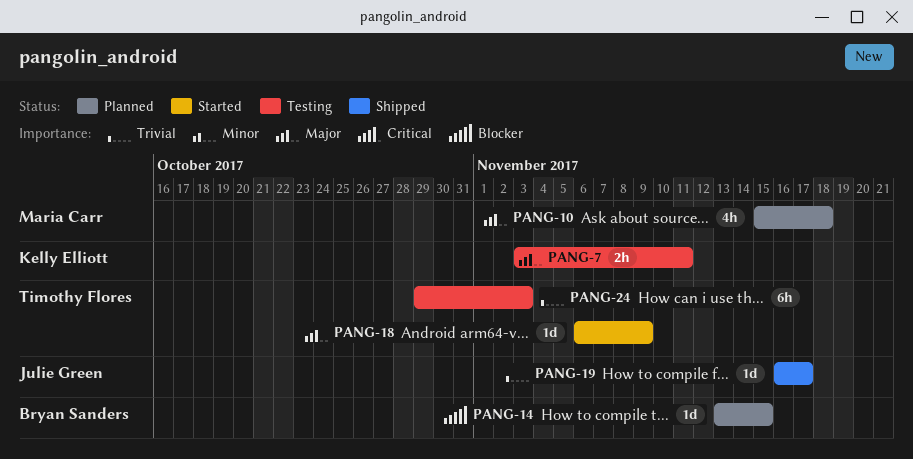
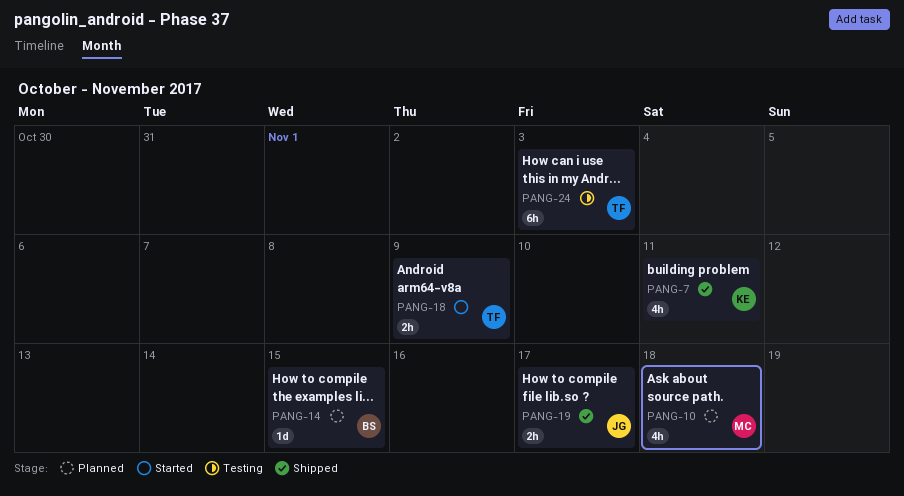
PANG-7, status: Testing -> Shipped
PANG-7, estimate: 2h -> 4h
PANG-18, estimate: 1d -> 2h
PANG-19, estimate: 1d -> 2h

